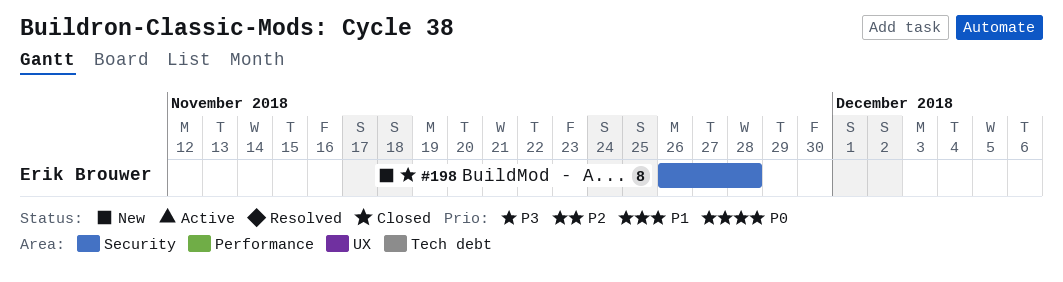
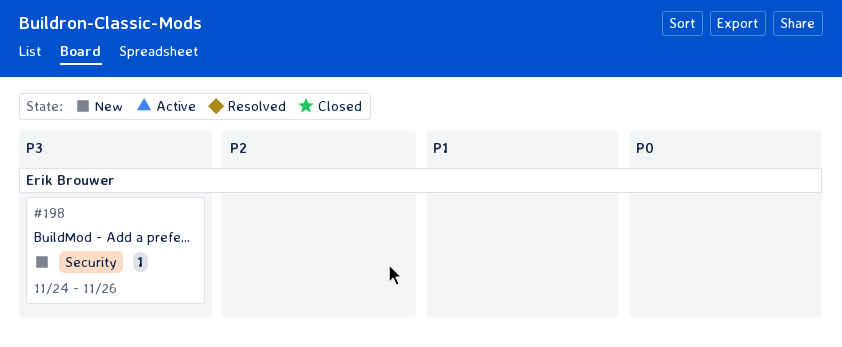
#198, estimate: 8 -> 1
#198, start: Nov 26 -> Nov 24
#198, due: Nov 28 -> Nov 26

